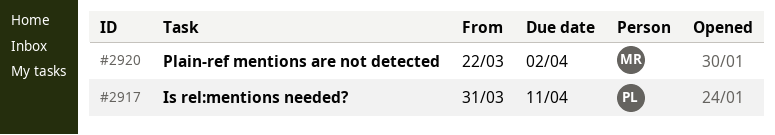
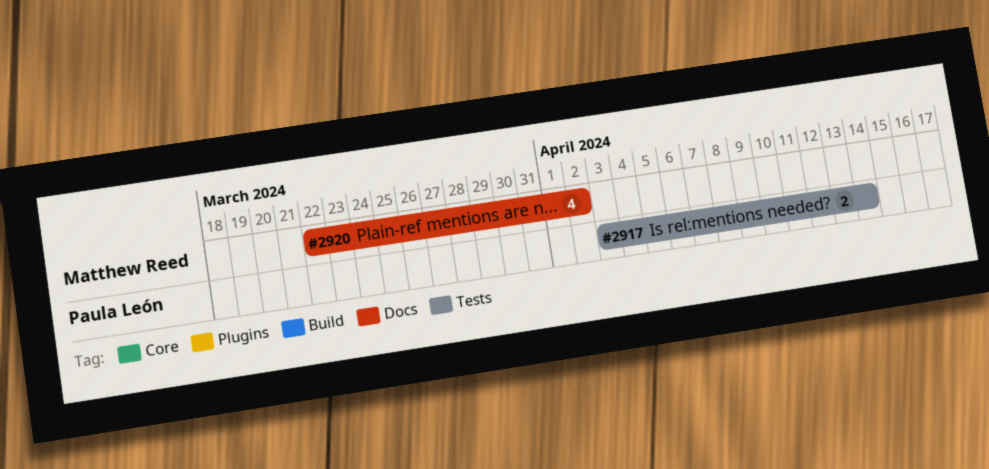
#2917, start: Mar 31 -> Apr 3
#2917, due: Apr 11 -> Apr 14

